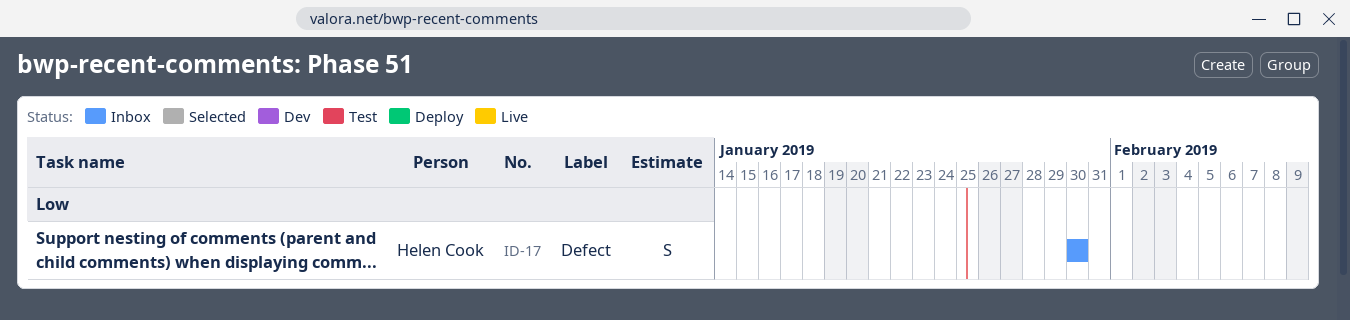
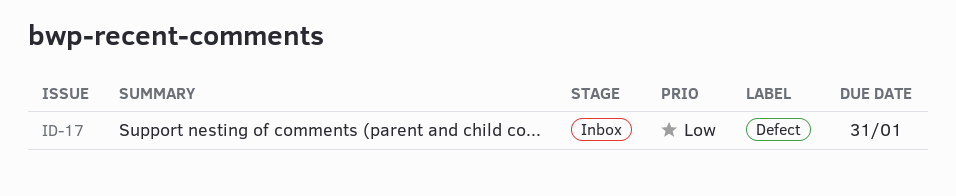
ID-17, due: Jan 30 -> Jan 31

